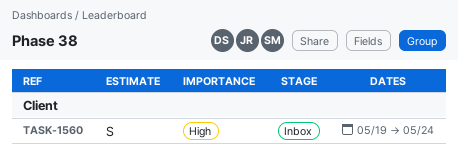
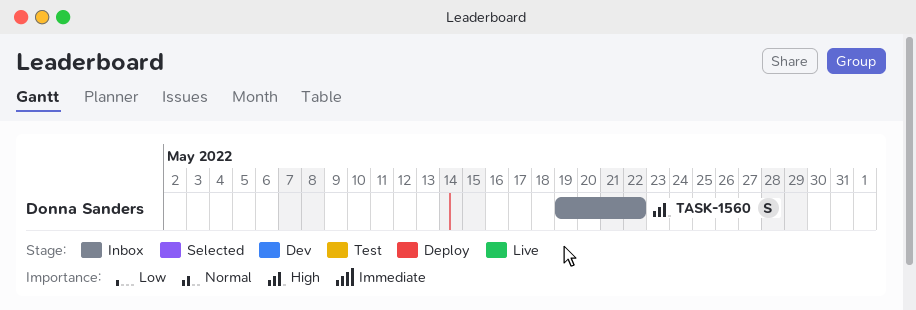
TASK-1560, due: May 24 -> May 22

